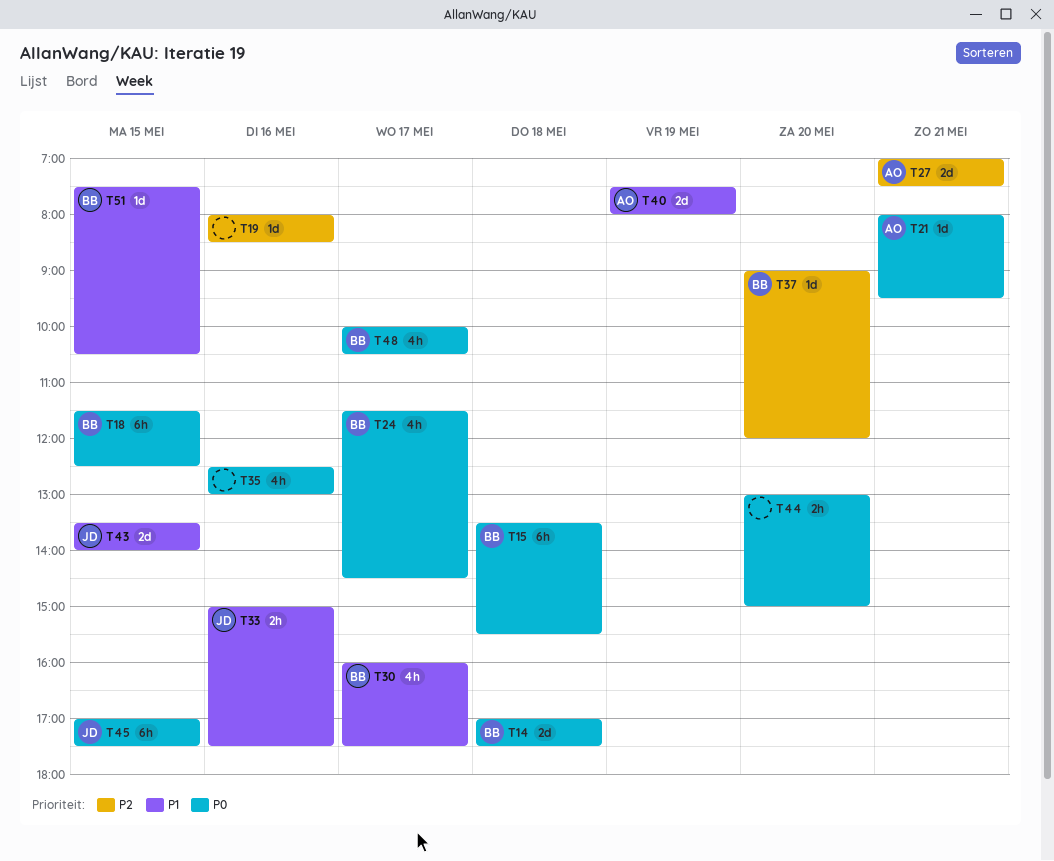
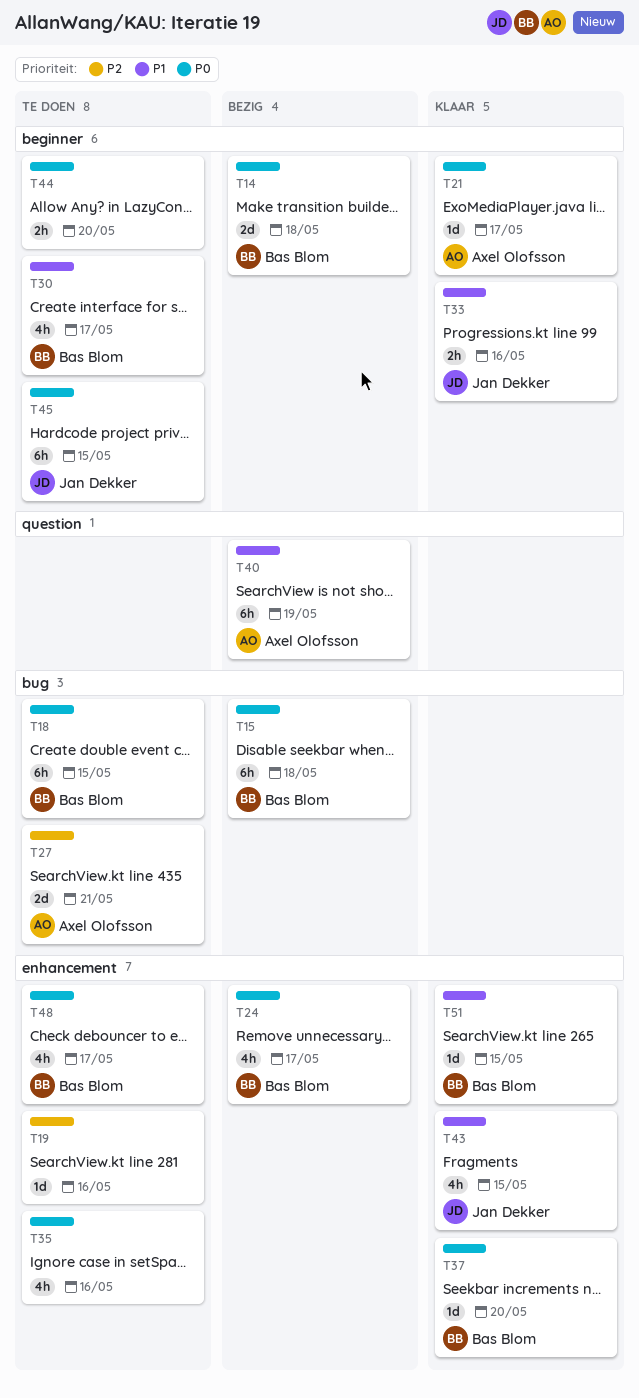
T21, day: May 21 -> May 17
T37, priority: P2 -> P0
T40, estimate: 2d -> 6h
T43, estimate: 2d -> 4h

